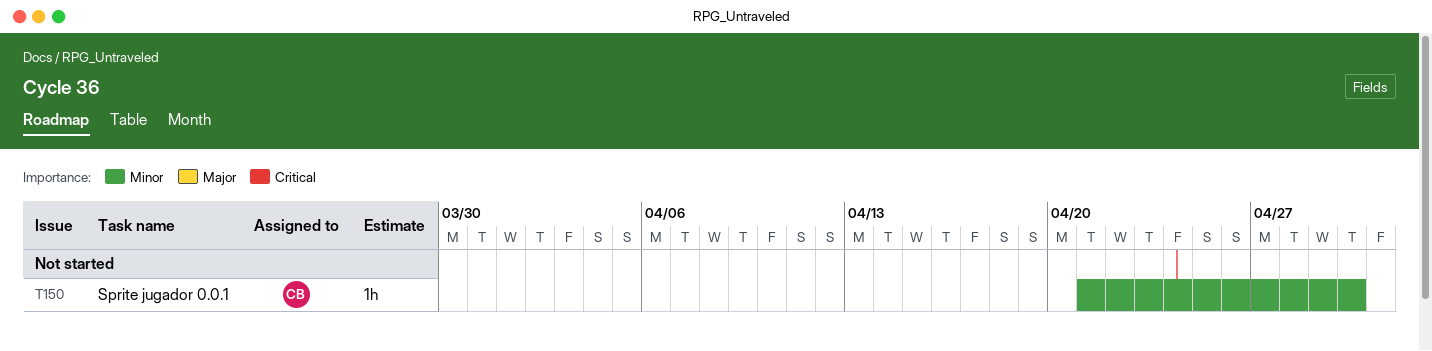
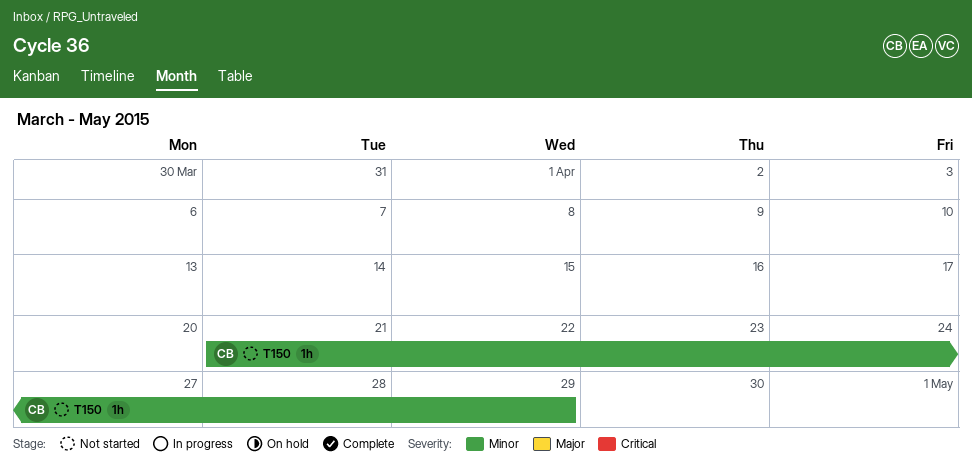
T150, due: Apr 30 -> Apr 29

